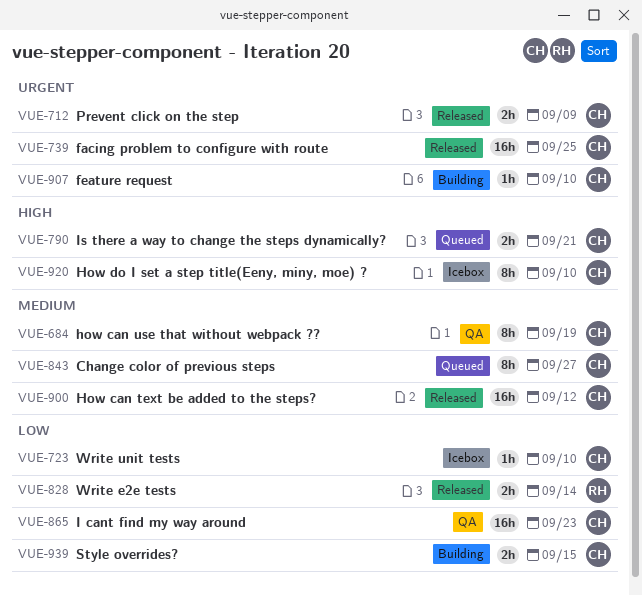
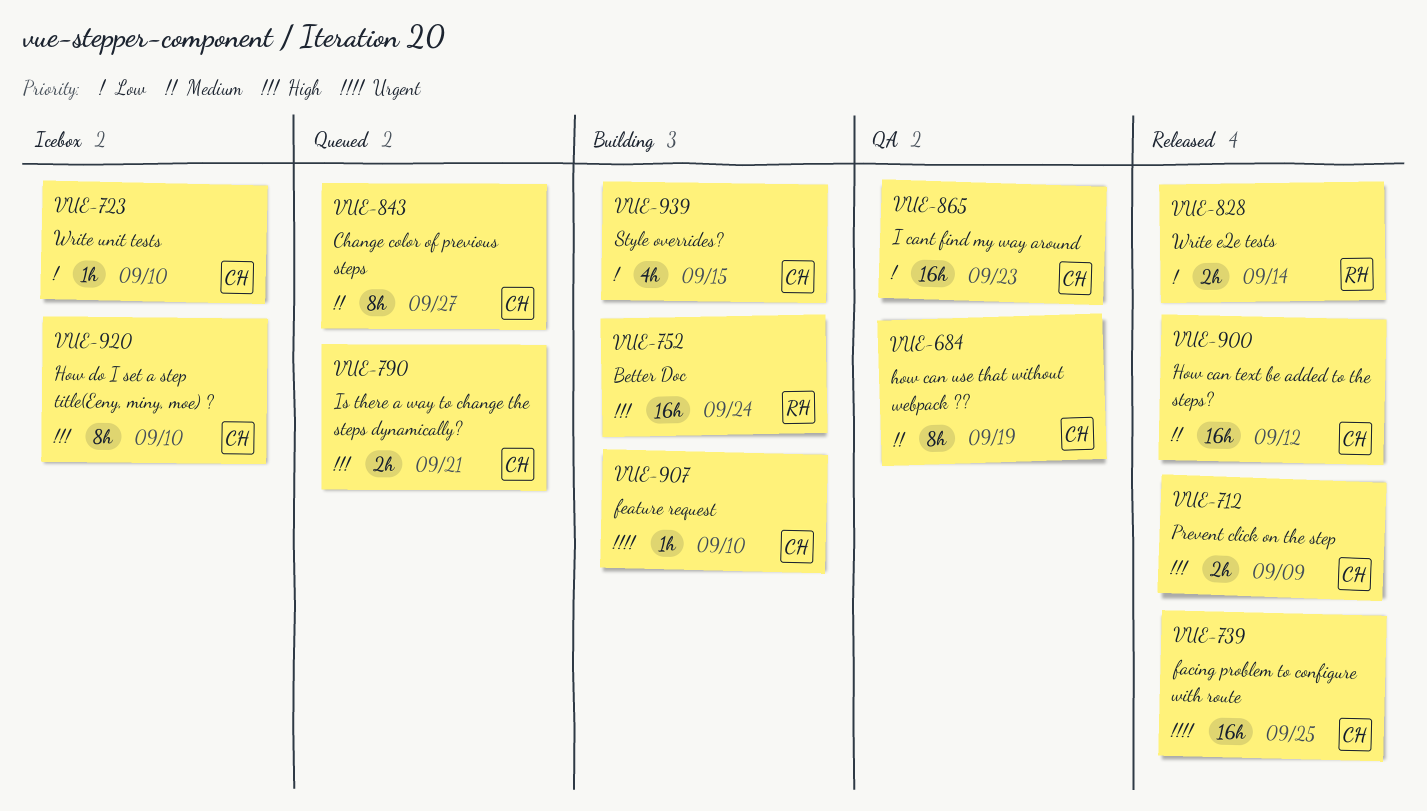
VUE-712, priority: Urgent -> High
VUE-752: none -> present
VUE-939, estimate: 2h -> 4h

